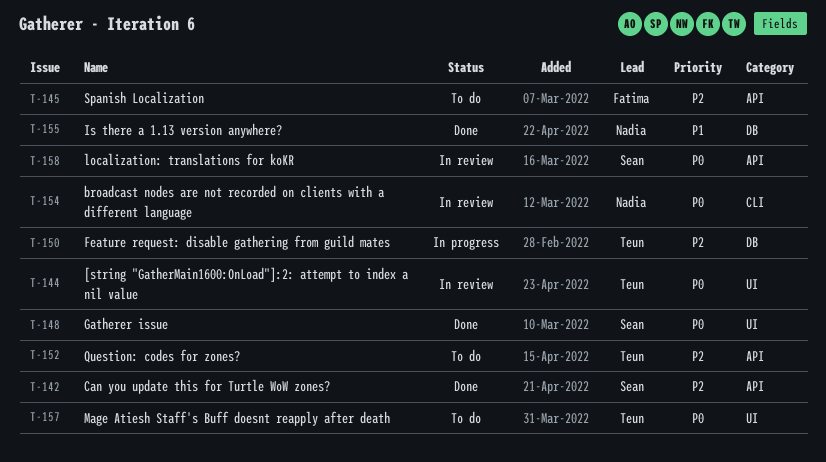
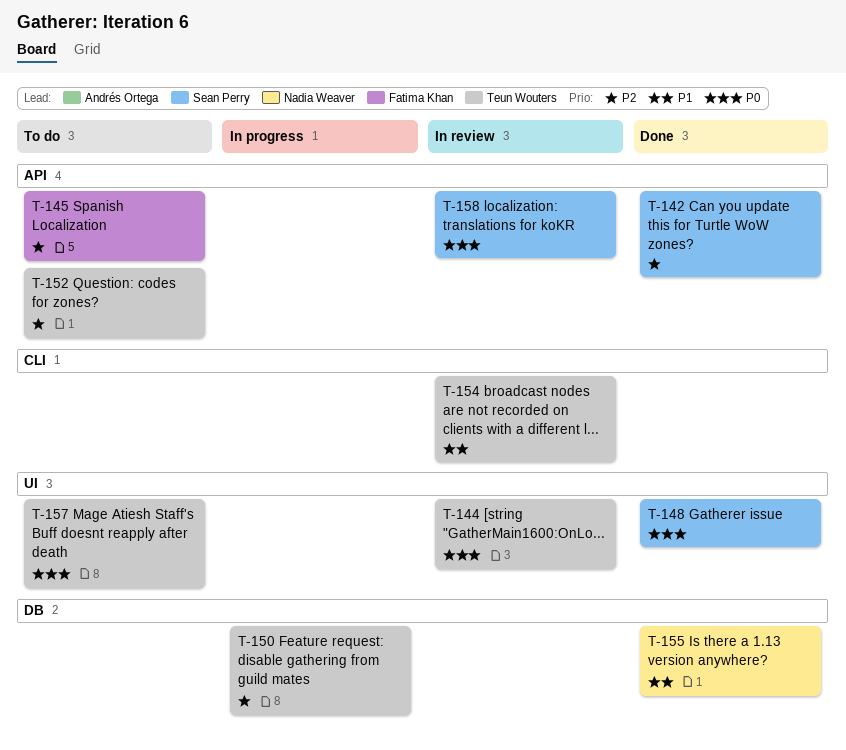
T-154, owner: Nadia Weaver -> Teun Wouters
T-154, priority: P0 -> P1

